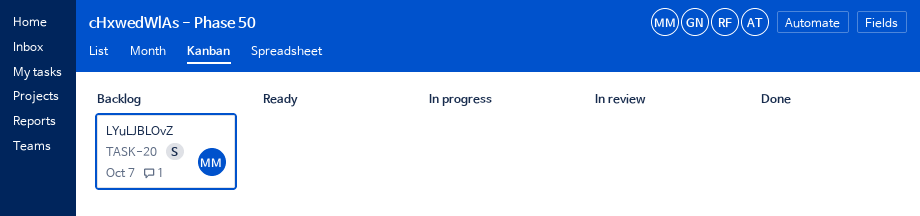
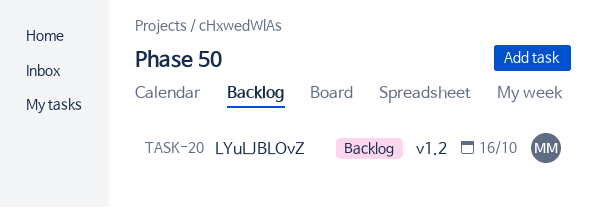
TASK-20, due: Oct 7 -> Oct 16

